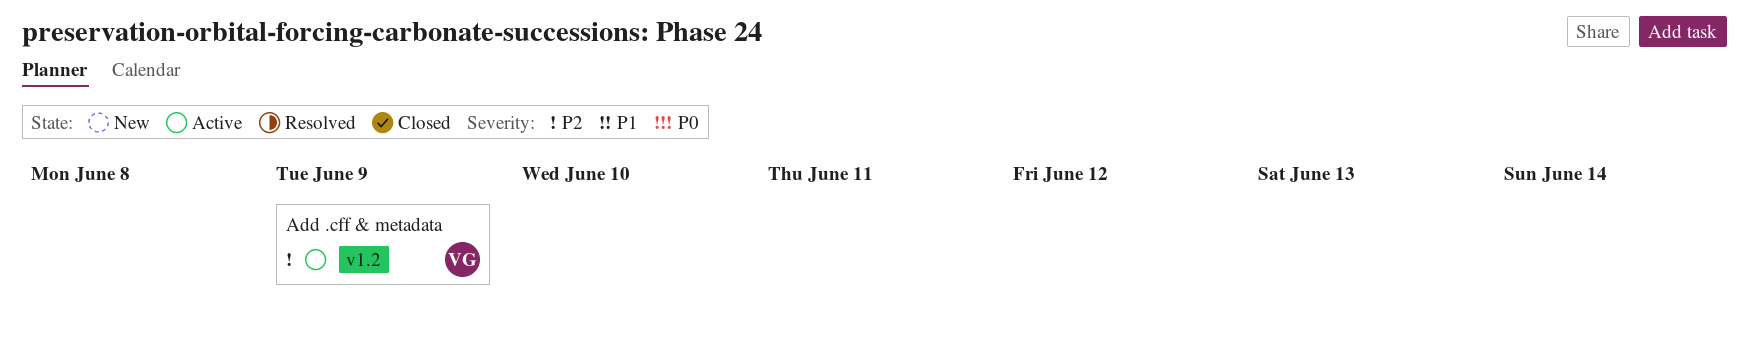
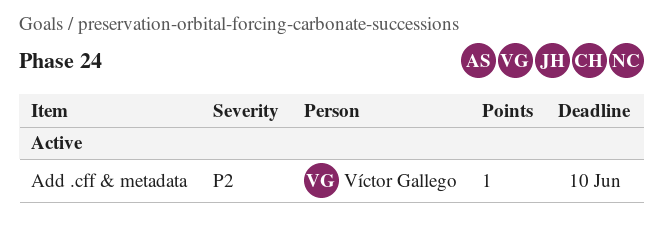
Add .cff & metadata, due: Jun 9 -> Jun 10

